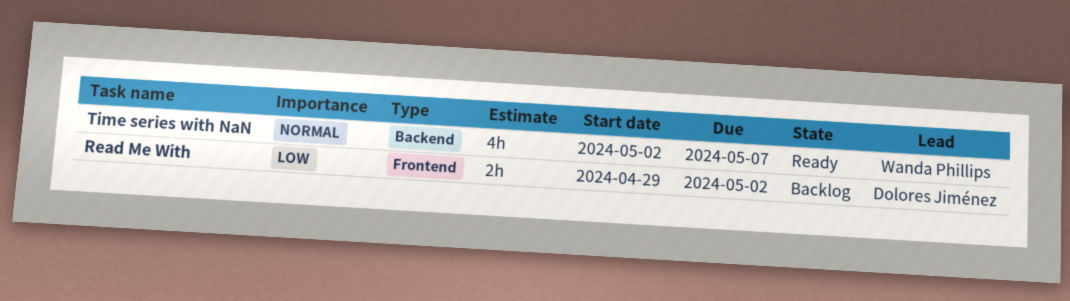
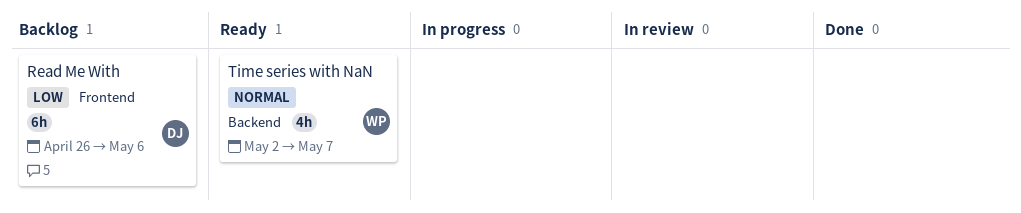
Read Me With, estimate: 2h -> 6h
Read Me With, start: Apr 29 -> Apr 26
Read Me With, due: May 2 -> May 6

